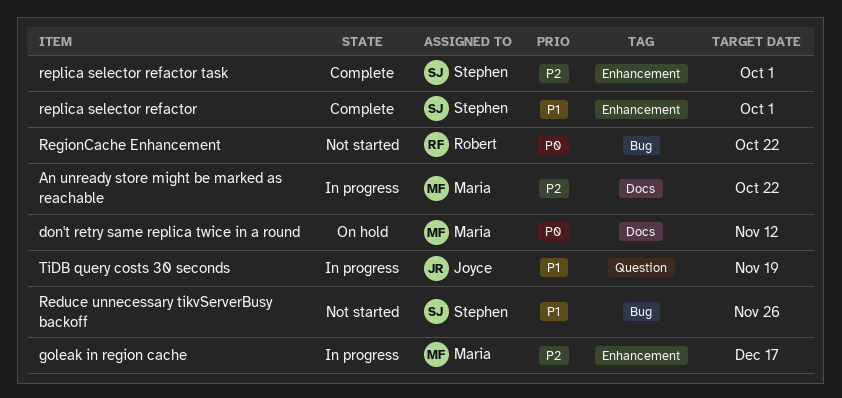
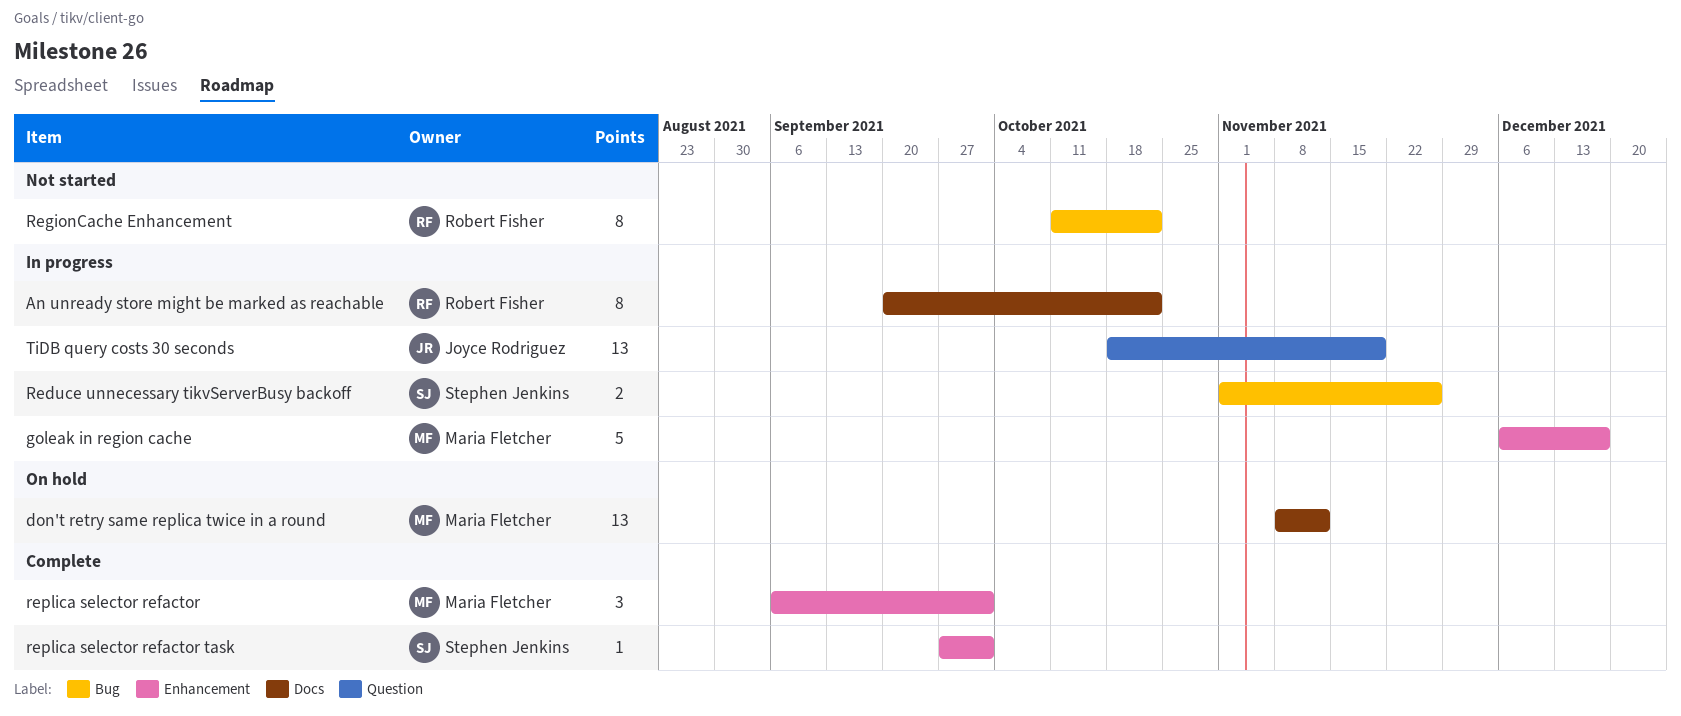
An unready store might be marked as reachable, owner: Maria Fletcher -> Robert Fisher
Reduce unnecessary tikvServerBusy backoff, status: Not started -> In progress
replica selector refactor, owner: Stephen Jenkins -> Maria Fletcher

